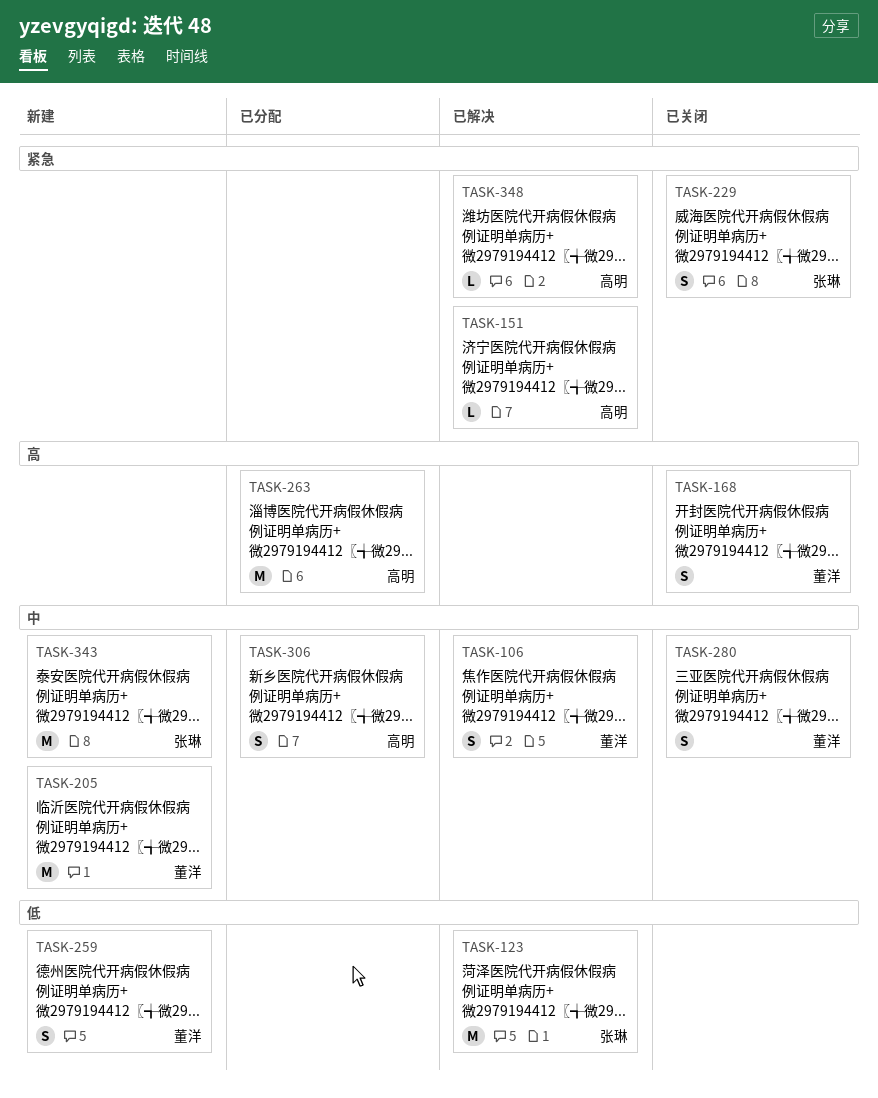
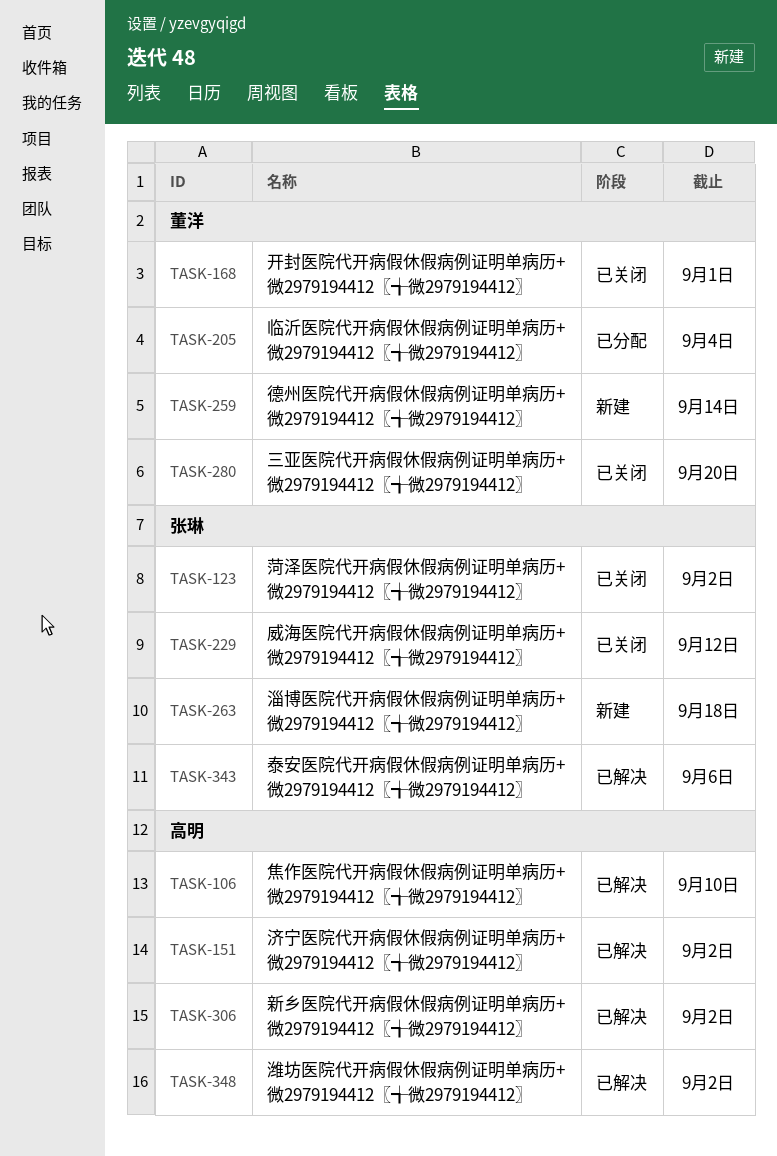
TASK-106, owner: 董洋 -> 高明
TASK-123, status: 已解决 -> 已关闭
TASK-205, status: 新建 -> 已分配
TASK-263, status: 已分配 -> 新建
TASK-263, owner: 高明 -> 张琳
TASK-306, status: 已分配 -> 已解决
TASK-343, status: 新建 -> 已解决

